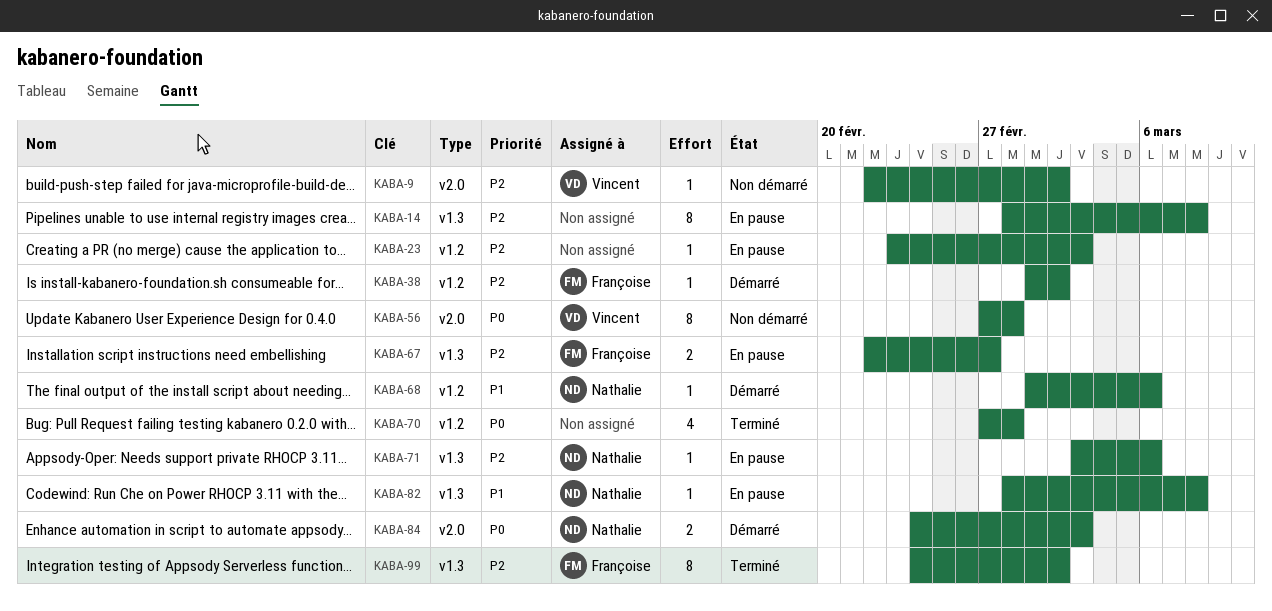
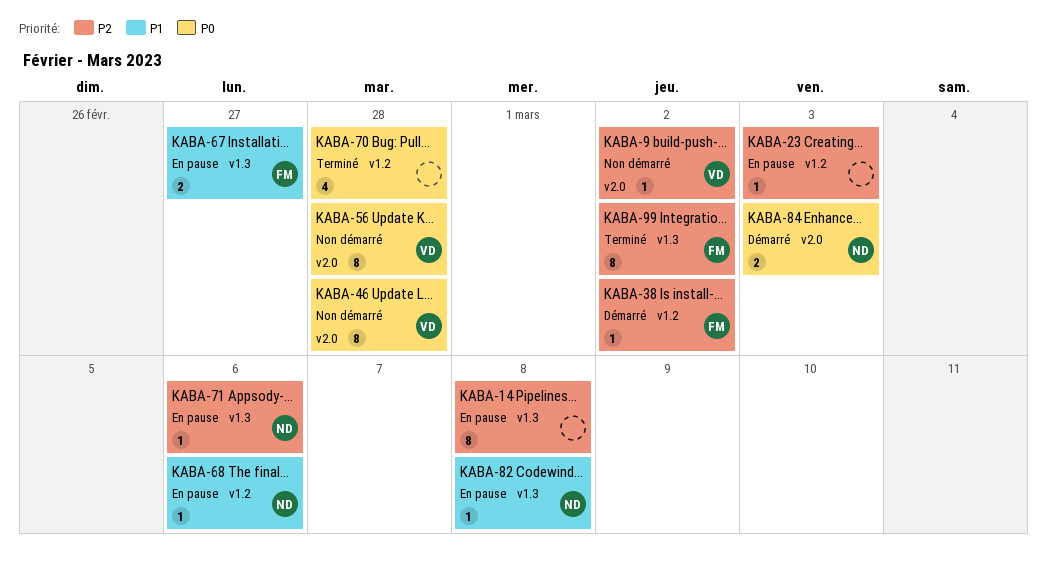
KABA-46: none -> present
KABA-67, priority: P2 -> P1
KABA-68, status: Démarré -> En pause

